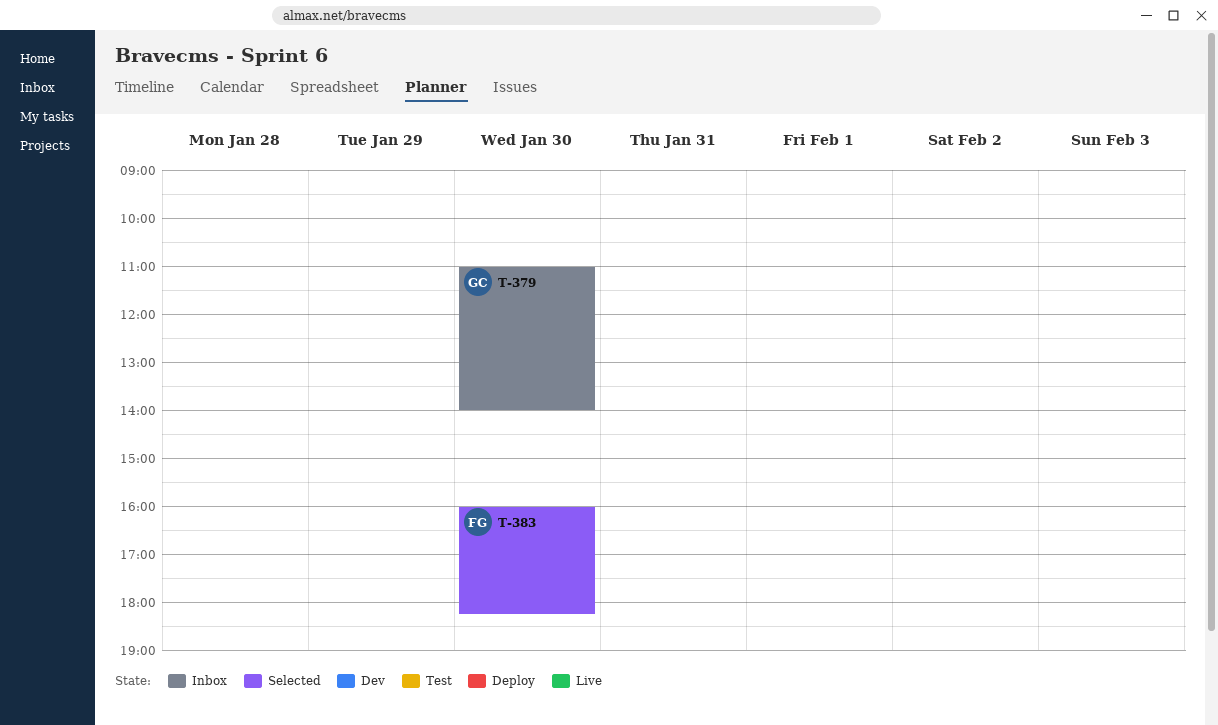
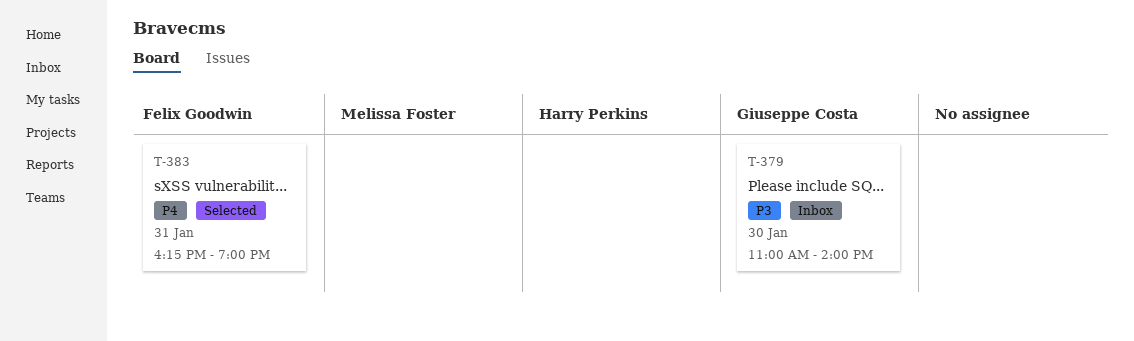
T-383, day: Jan 30 -> Jan 31
T-383, begins: 16:00 -> 16:15
T-383, ends: 18:15 -> 19:00

